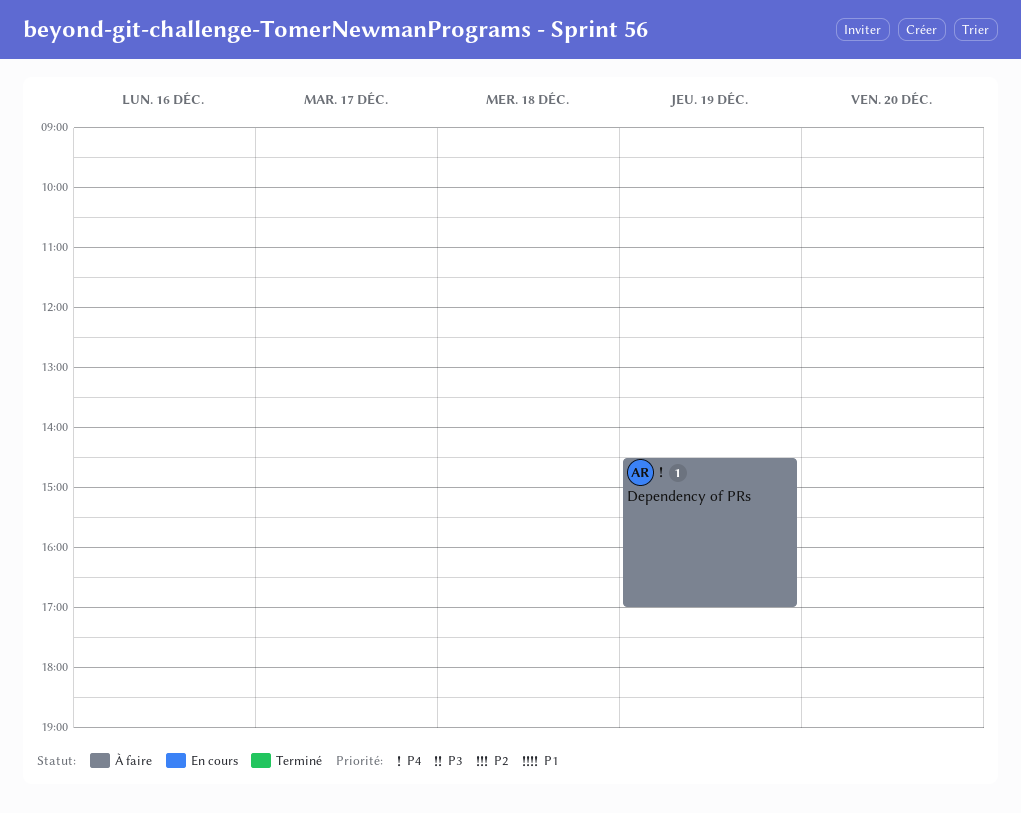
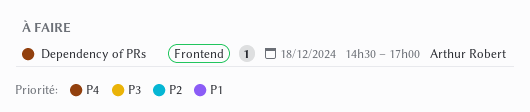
Dependency of PRs, day: Dec 19 -> Dec 18

